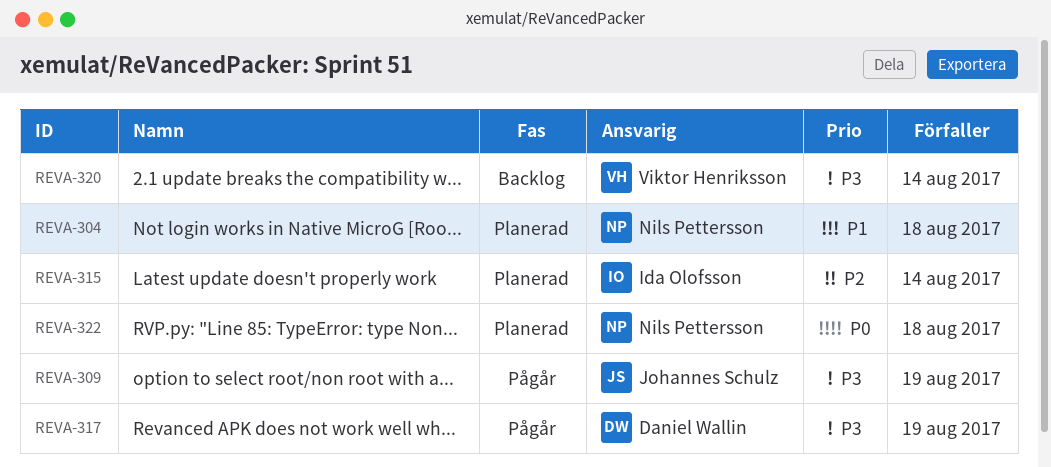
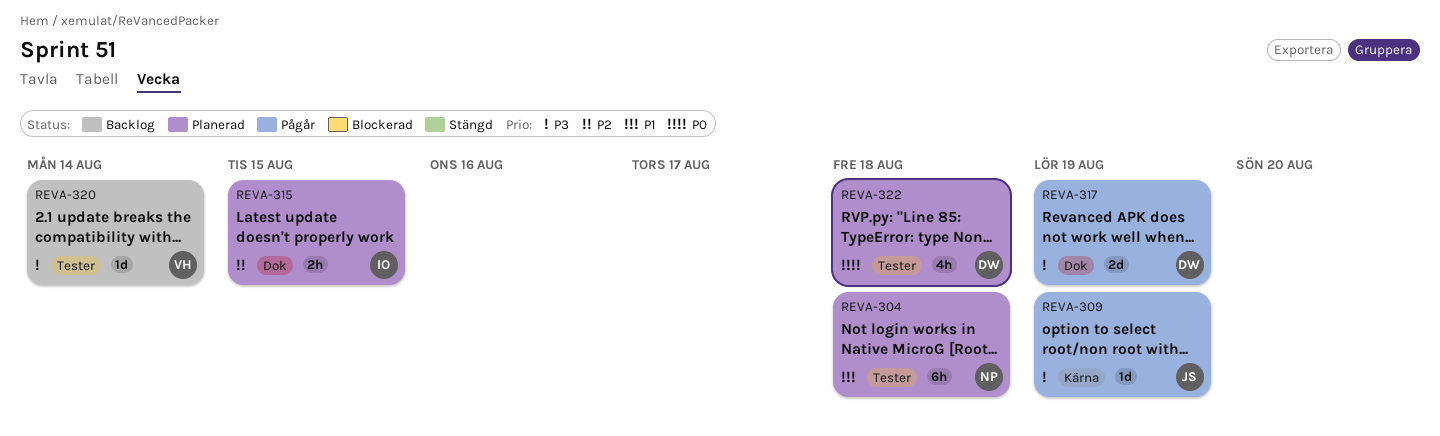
REVA-315, due: Aug 14 -> Aug 15
REVA-322, owner: Nils Pettersson -> Daniel Wallin

